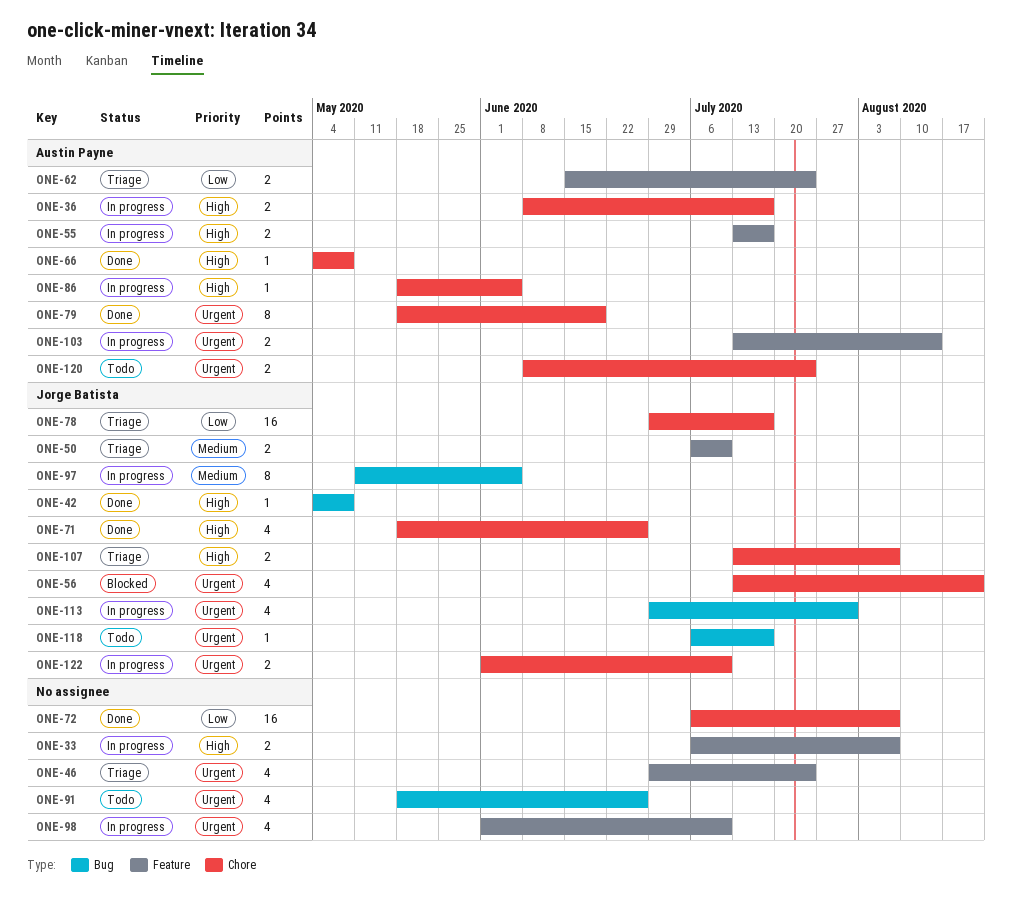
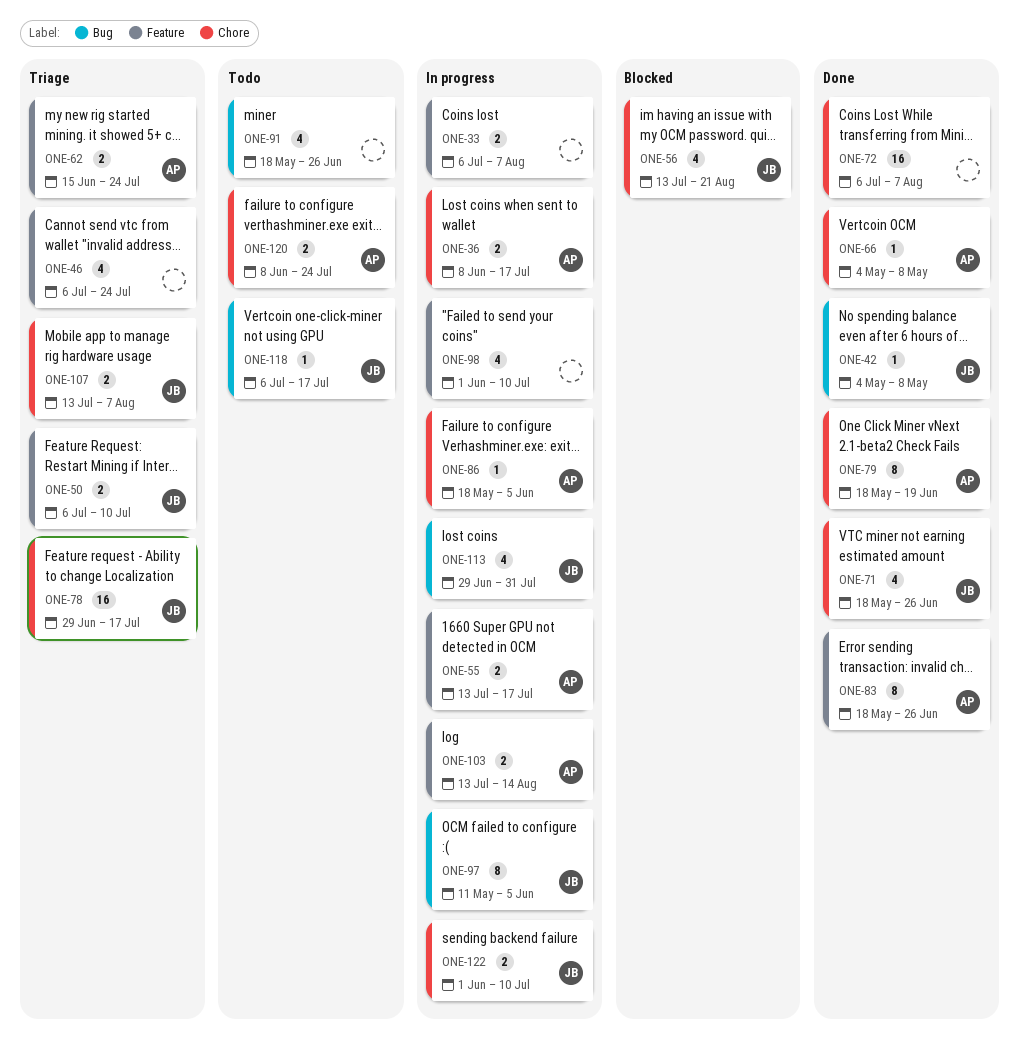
ONE-46, start: Jun 29 -> Jul 6
ONE-83: none -> present

